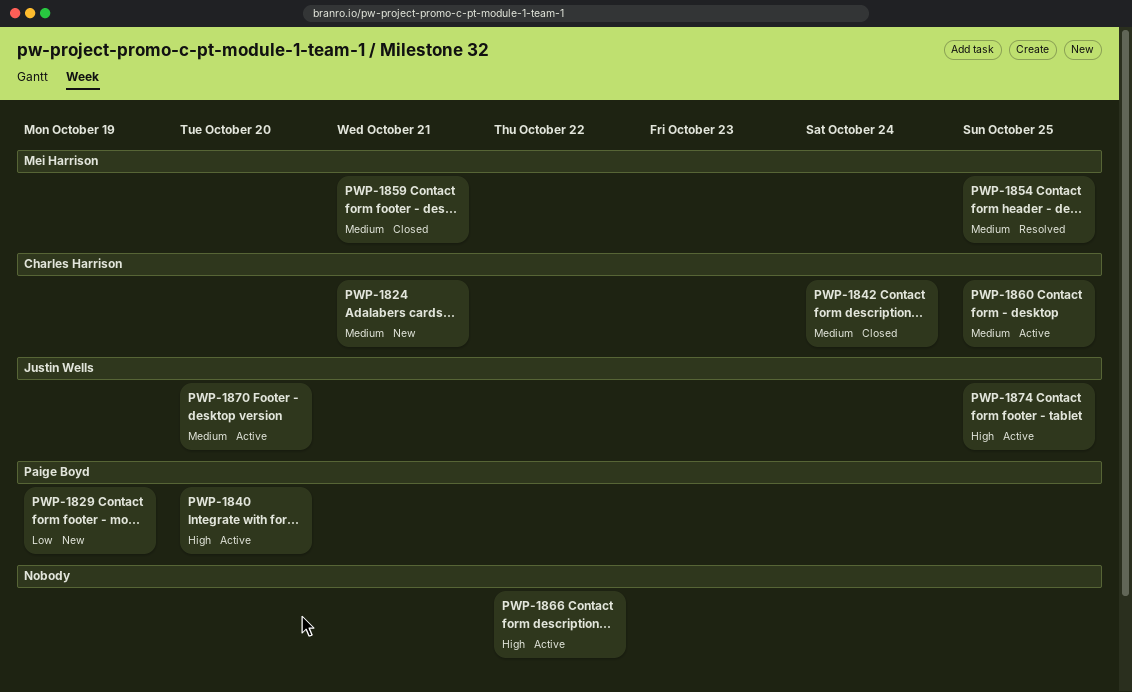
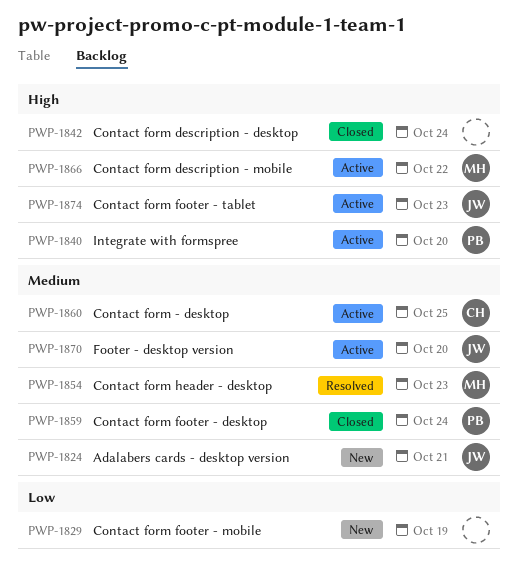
PWP-1824, owner: Charles Harrison -> Justin Wells
PWP-1829, owner: Paige Boyd -> none
PWP-1842, owner: Charles Harrison -> none
PWP-1842, priority: Medium -> High
PWP-1854, due: Oct 25 -> Oct 23
PWP-1859, owner: Mei Harrison -> Paige Boyd
PWP-1859, due: Oct 21 -> Oct 24
PWP-1866, owner: none -> Mei Harrison
PWP-1874, due: Oct 25 -> Oct 23

